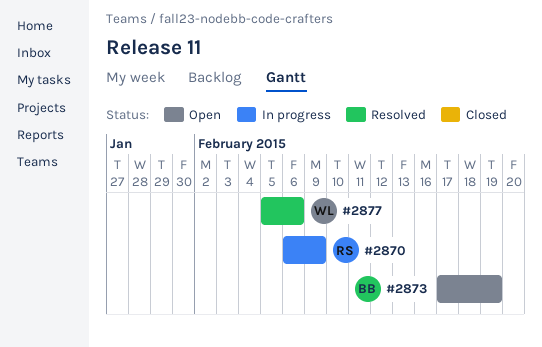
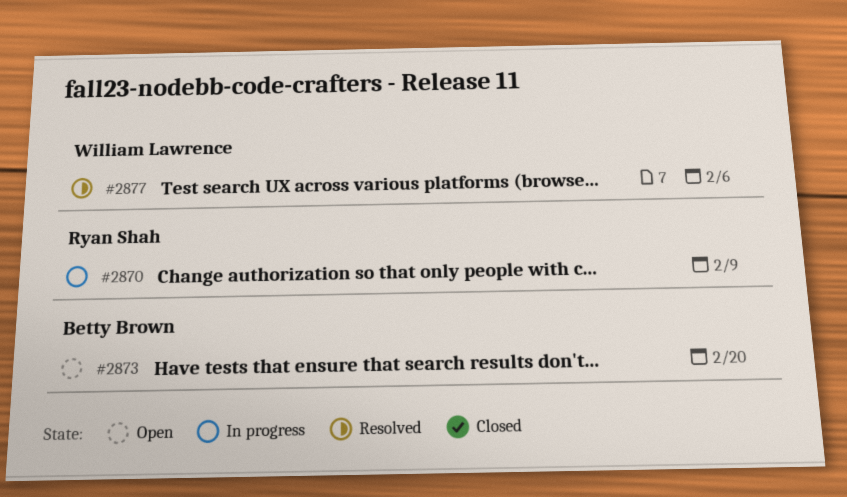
#2873, due: Feb 19 -> Feb 20

